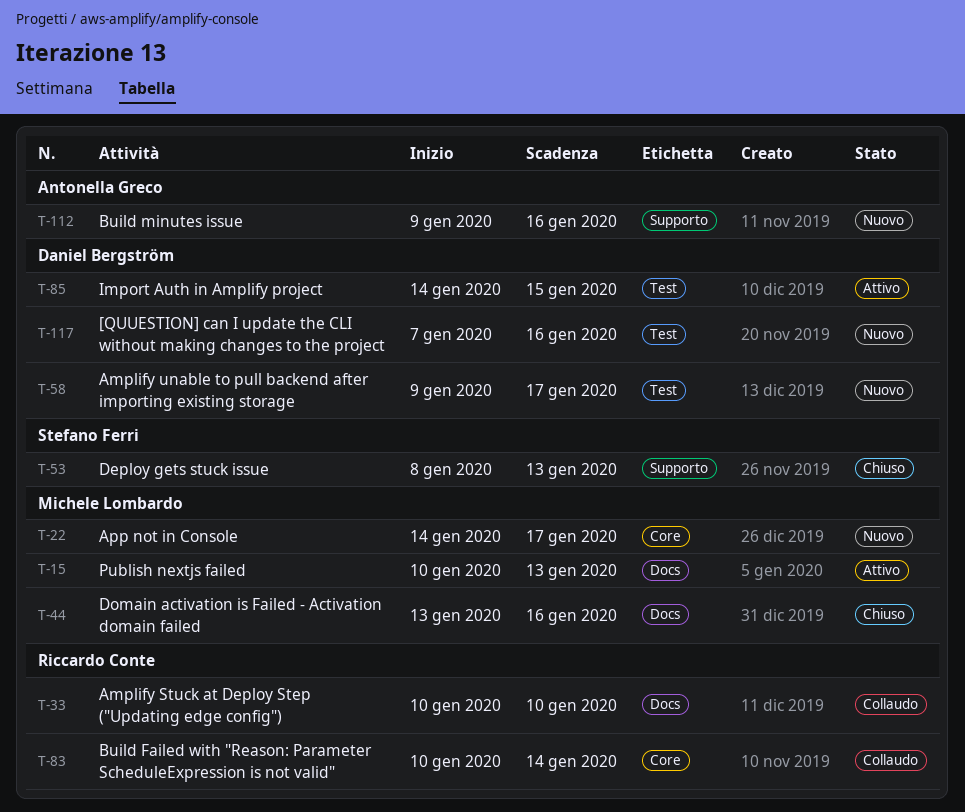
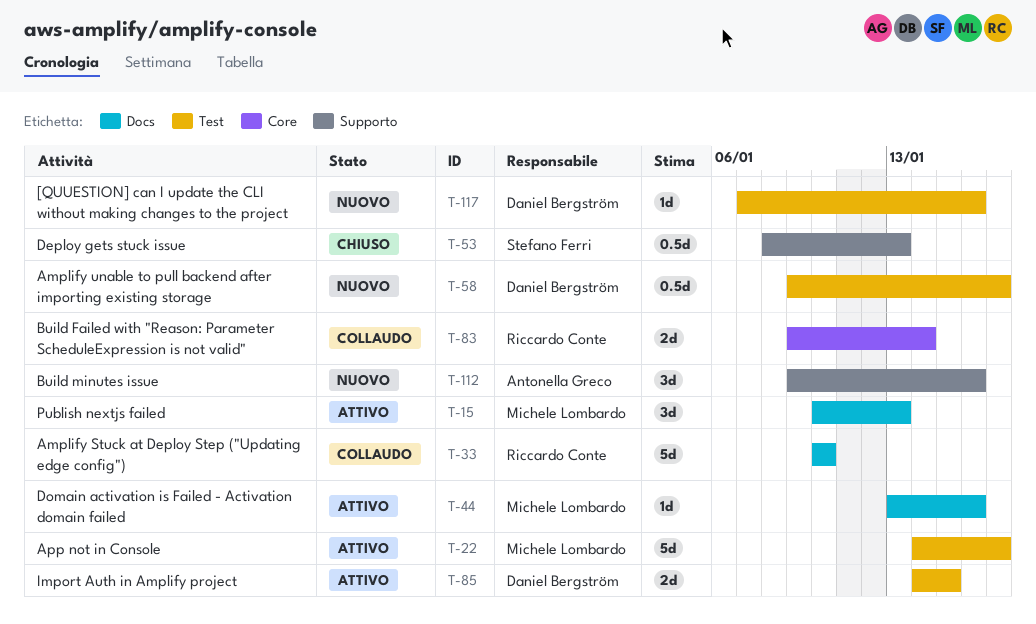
T-22, status: Nuovo -> Attivo
T-22, label: Core -> Test
T-44, status: Chiuso -> Attivo
T-83, start: Jan 10 -> Jan 9

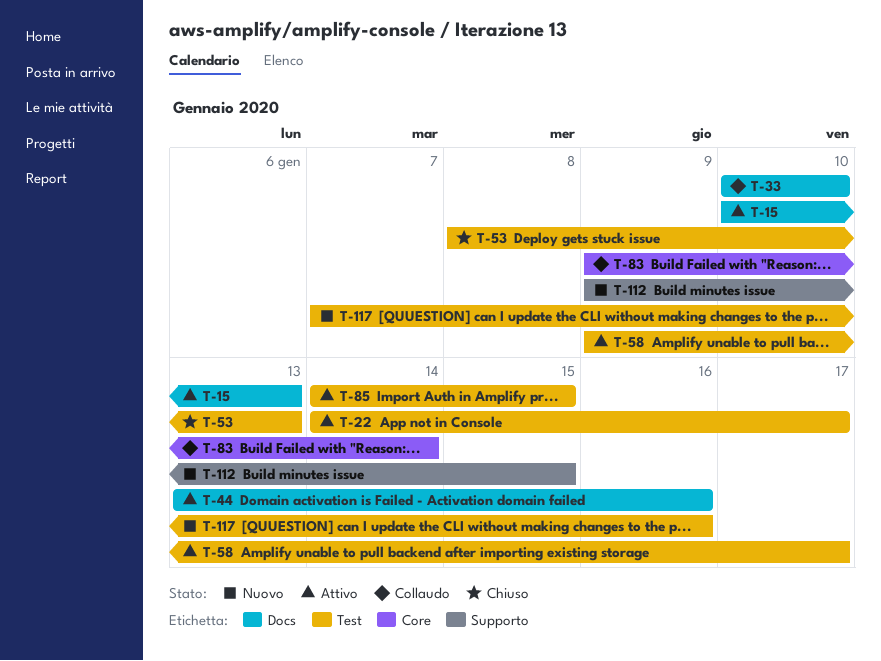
T-53, label: Supporto -> Test
T-58, status: Nuovo -> Attivo
T-112, due: Jan 16 -> Jan 15

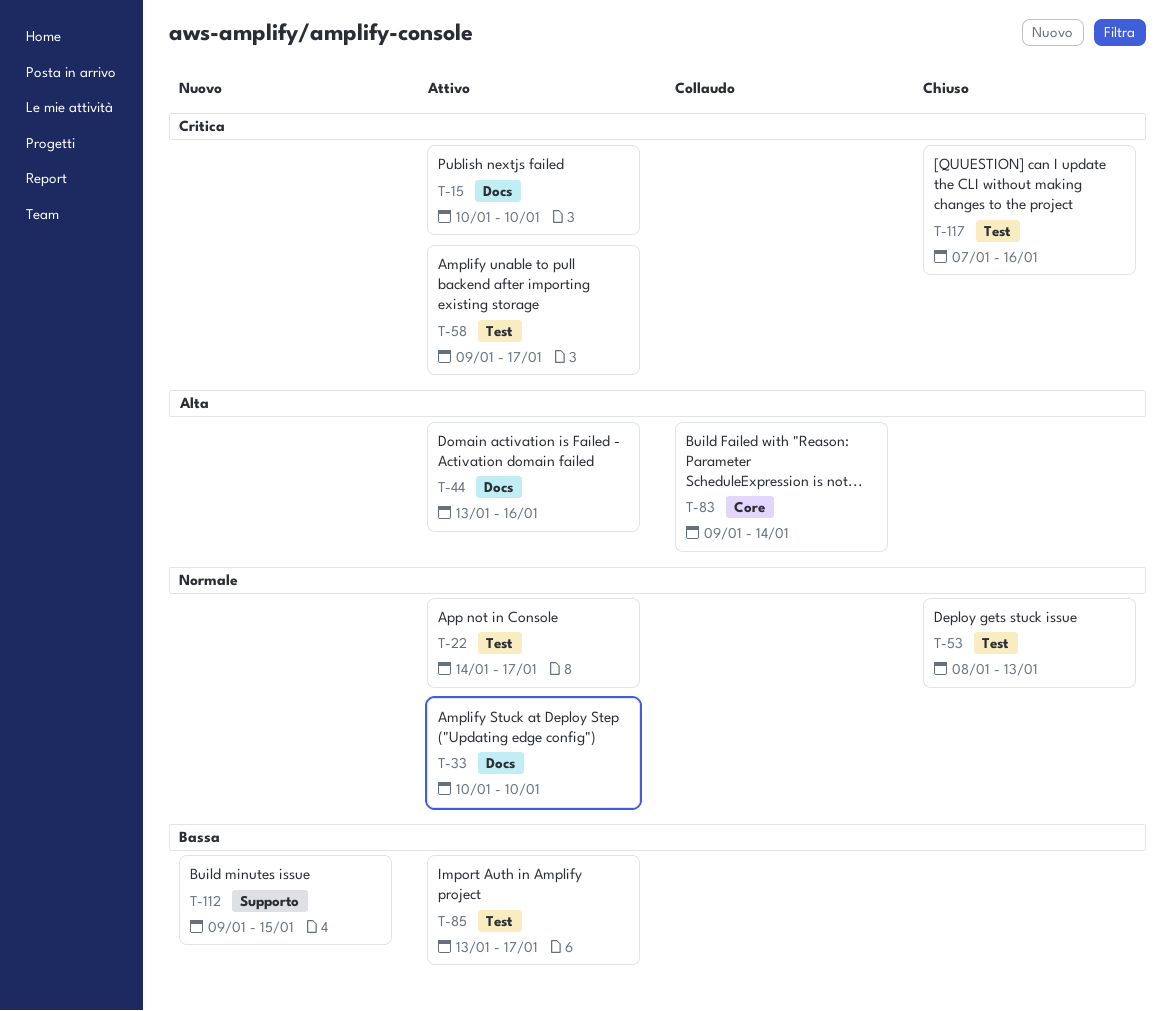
T-15, due: Jan 13 -> Jan 10
T-33, status: Collaudo -> Attivo
T-85, start: Jan 14 -> Jan 13
T-85, due: Jan 15 -> Jan 17
T-117, status: Nuovo -> Chiuso

